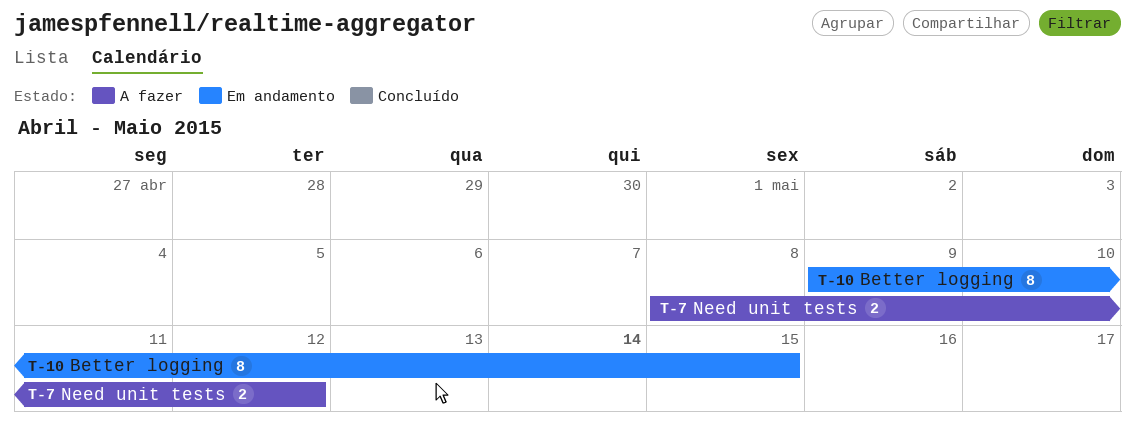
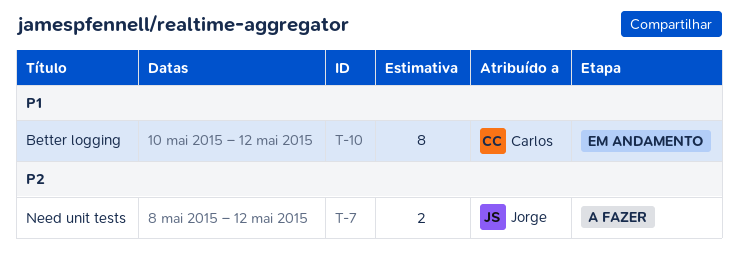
T-10, start: May 9 -> May 10
T-10, due: May 15 -> May 12

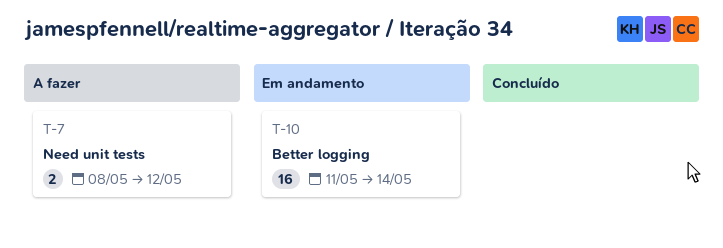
T-10, estimate: 8 -> 16
T-10, start: May 10 -> May 11
T-10, due: May 12 -> May 14

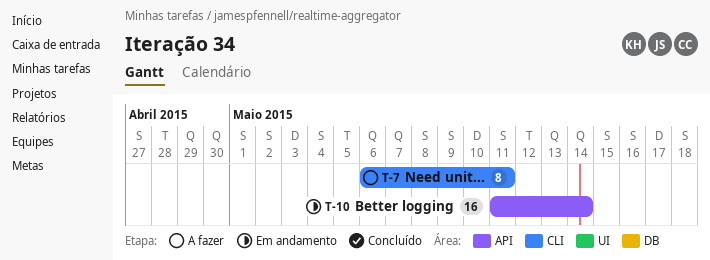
T-7, estimate: 2 -> 8
T-7, start: May 8 -> May 6
T-7, due: May 12 -> May 11

